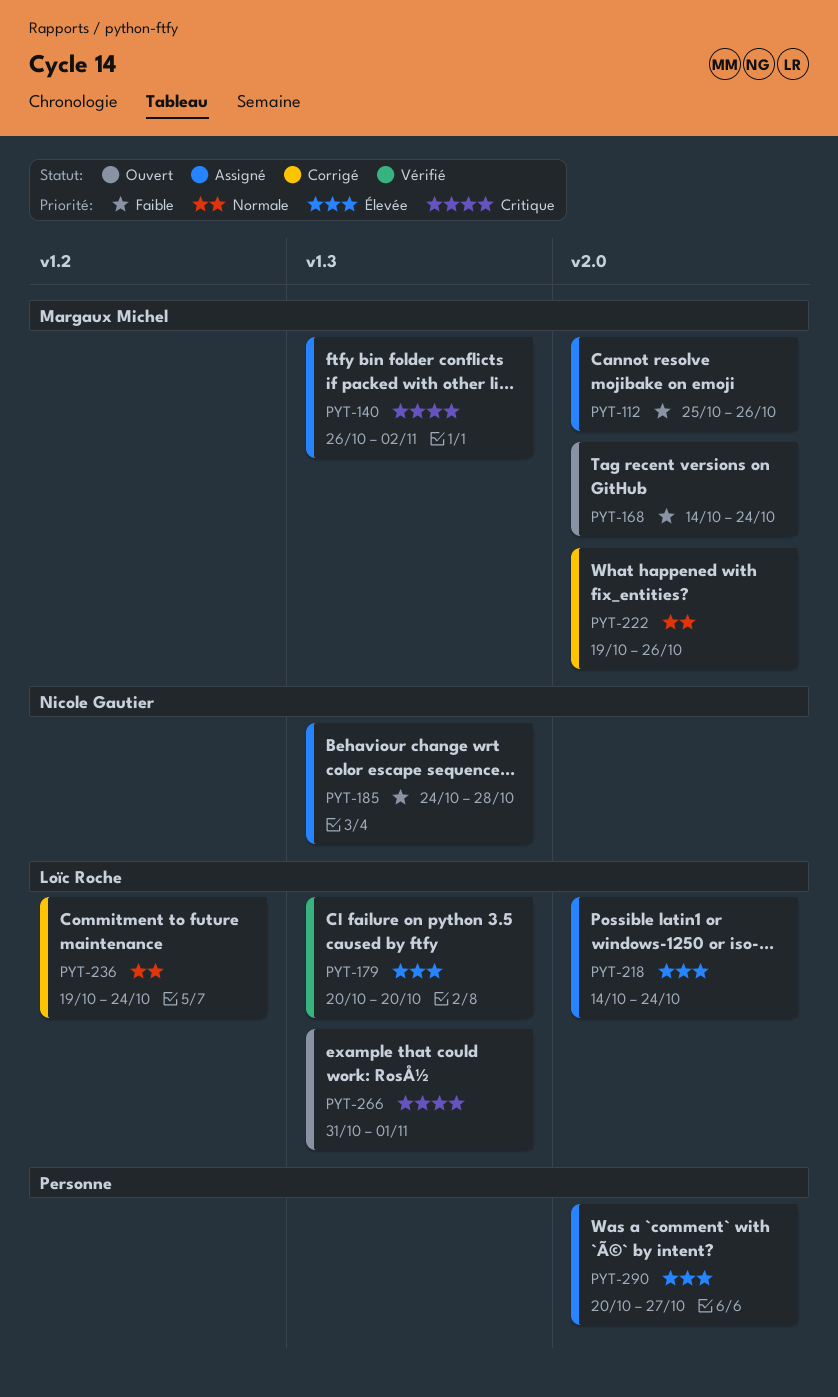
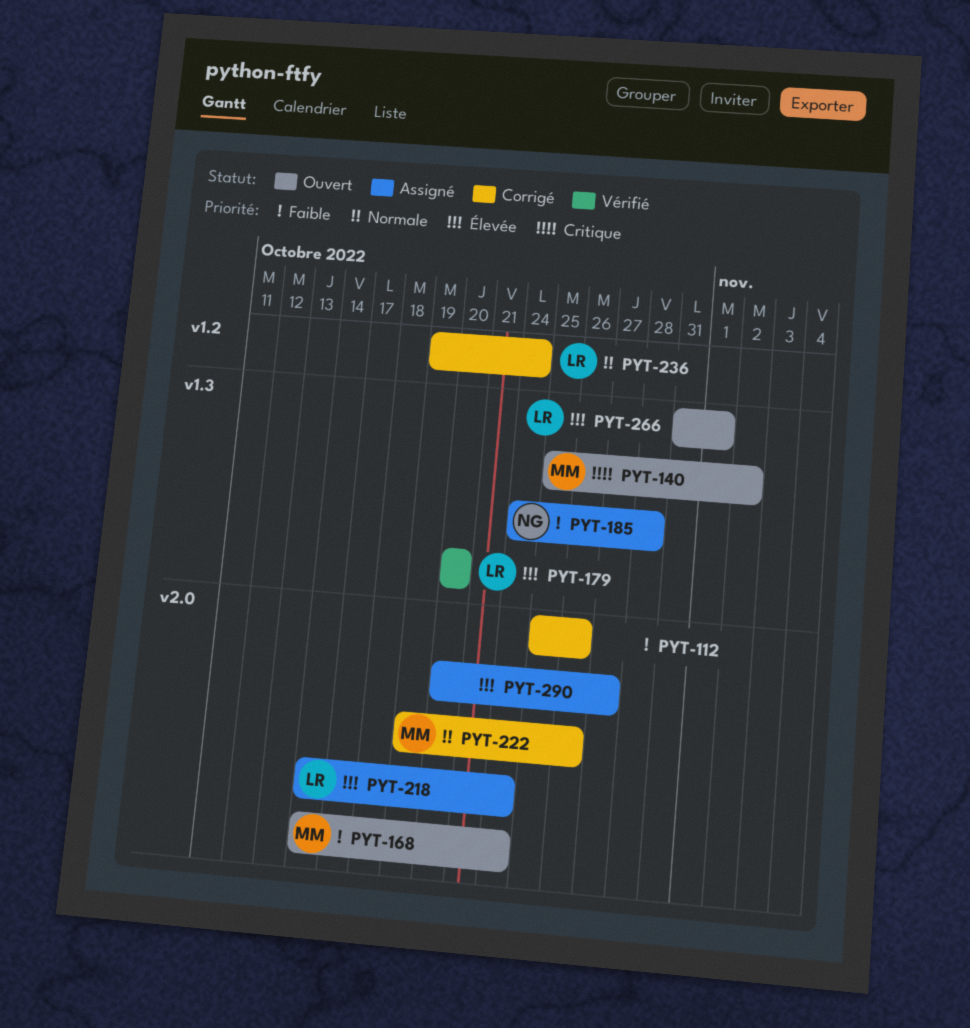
PYT-112, status: Assigné -> Corrigé
PYT-112, owner: Margaux Michel -> none
PYT-140, status: Assigné -> Ouvert
PYT-140, start: Oct 26 -> Oct 25
PYT-266, priority: Critique -> Élevée

